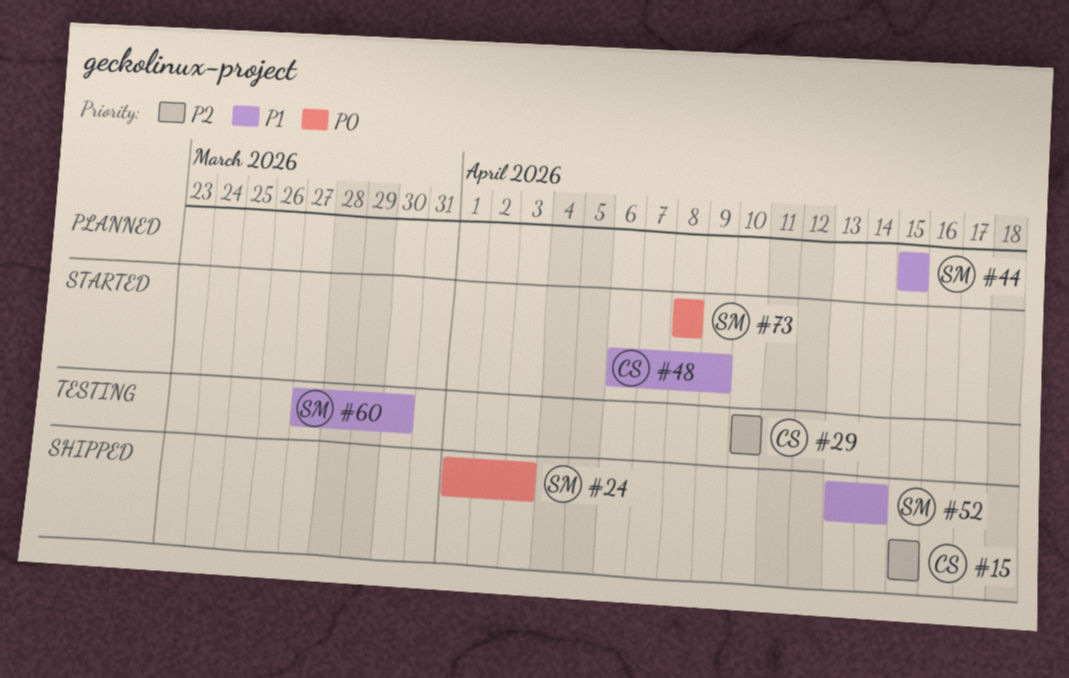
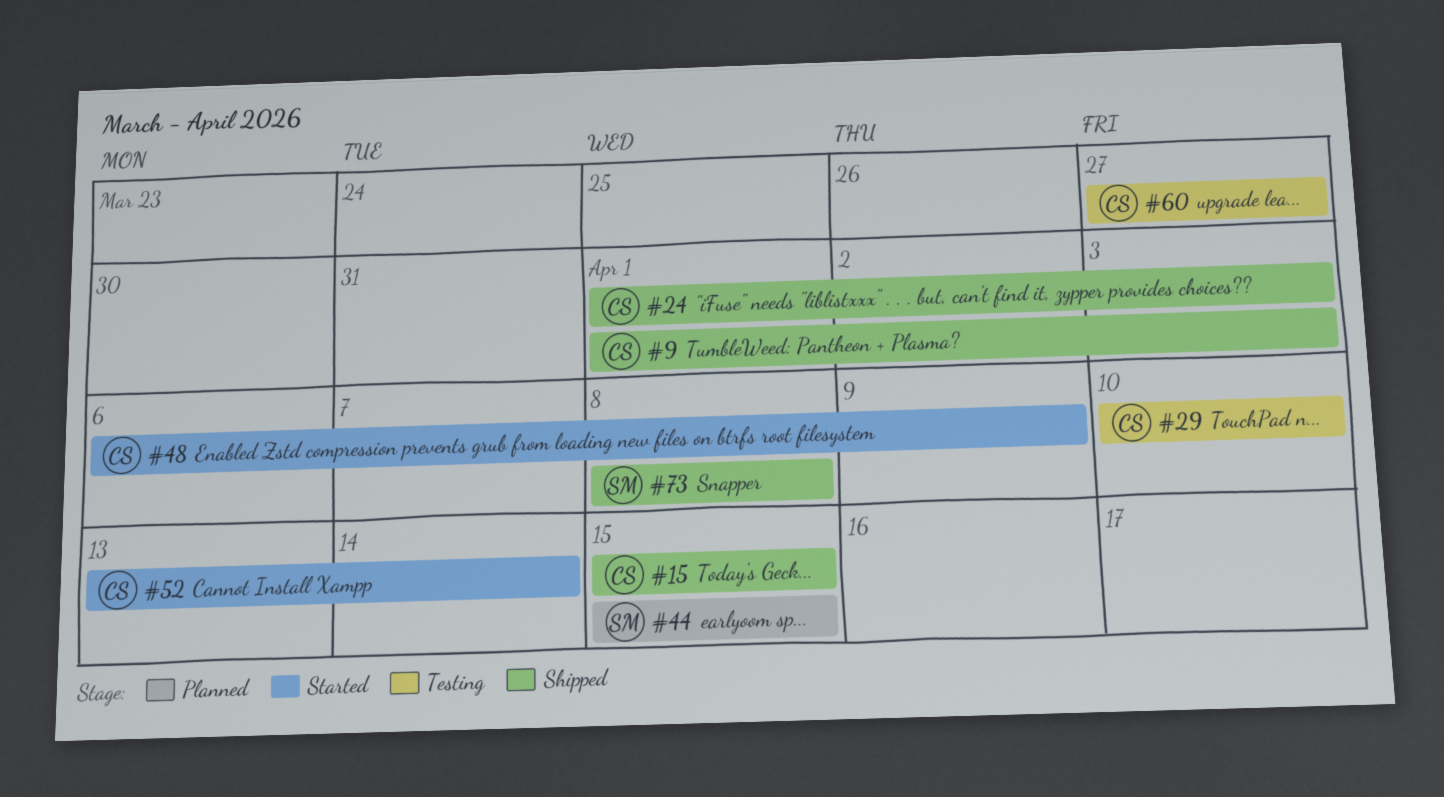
#9: none -> present
#24, owner: SM -> CS
#52, status: Shipped -> Started
#52, owner: SM -> CS
#60, owner: SM -> CS
#60, due: Mar 30 -> Mar 27
#73, status: Started -> Shipped

